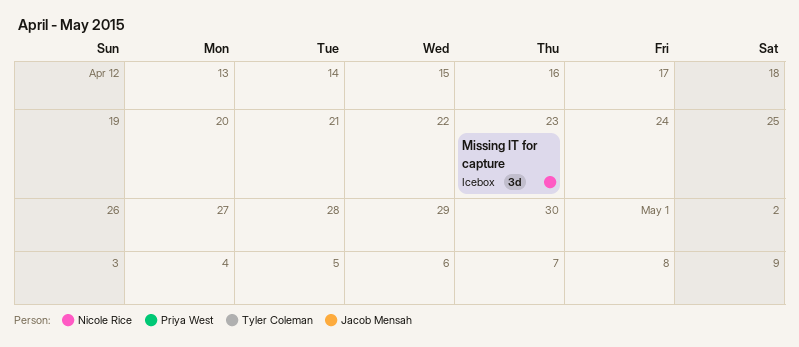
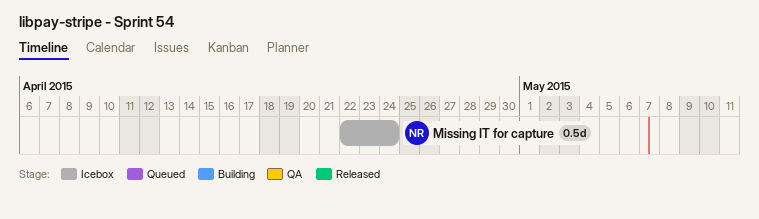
Missing IT for capture, estimate: 3d -> 0.5d
Missing IT for capture, due: Apr 23 -> Apr 24

